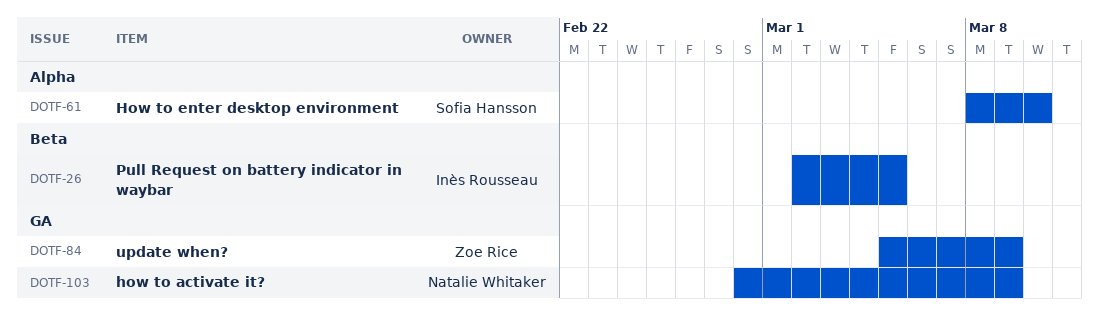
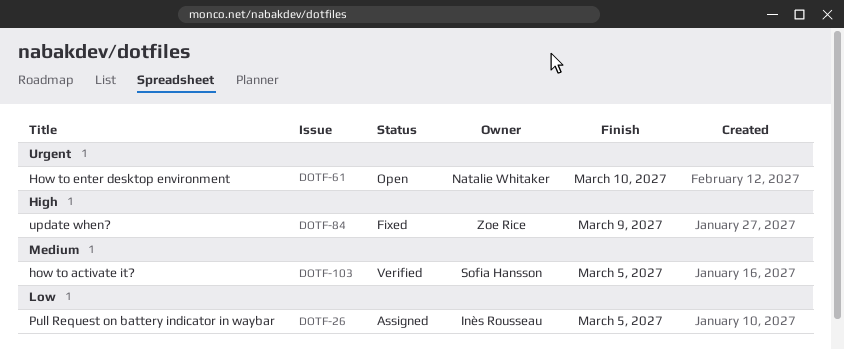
DOTF-61, owner: Sofia Hansson -> Natalie Whitaker
DOTF-103, owner: Natalie Whitaker -> Sofia Hansson
DOTF-103, due: Mar 9 -> Mar 5

